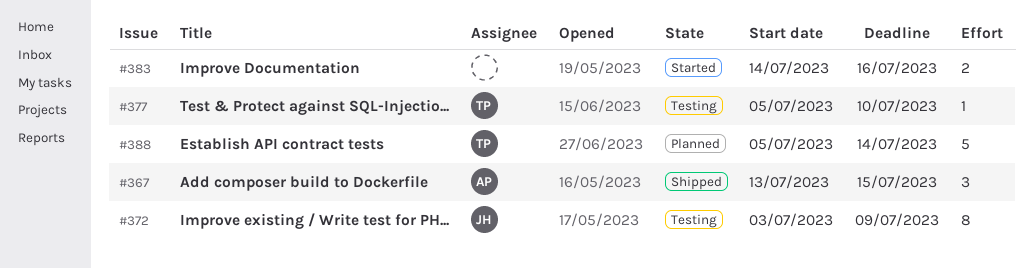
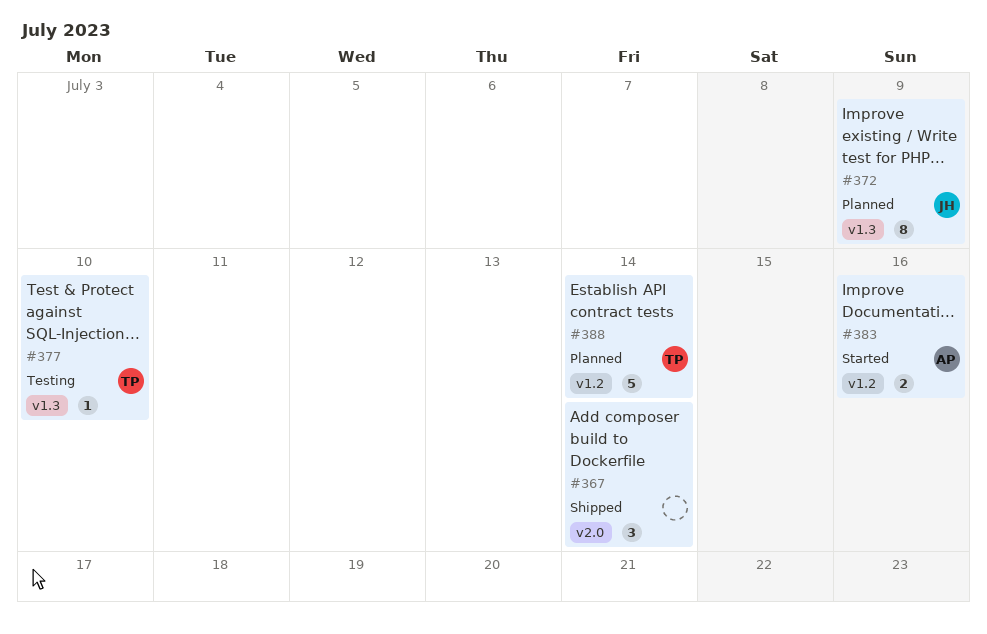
#367, owner: AP -> none
#367, due: Jul 15 -> Jul 14
#372, status: Testing -> Planned
#383, owner: none -> AP

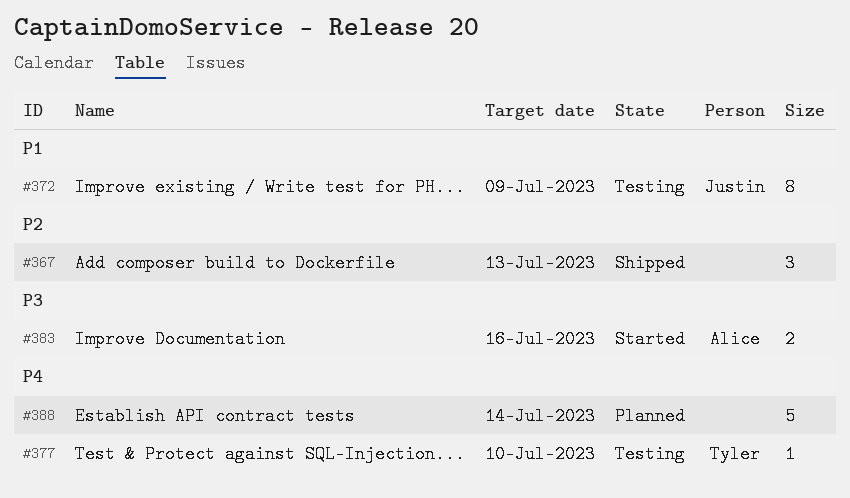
#367, due: Jul 14 -> Jul 13
#372, status: Planned -> Testing
#388, owner: Tyler -> none

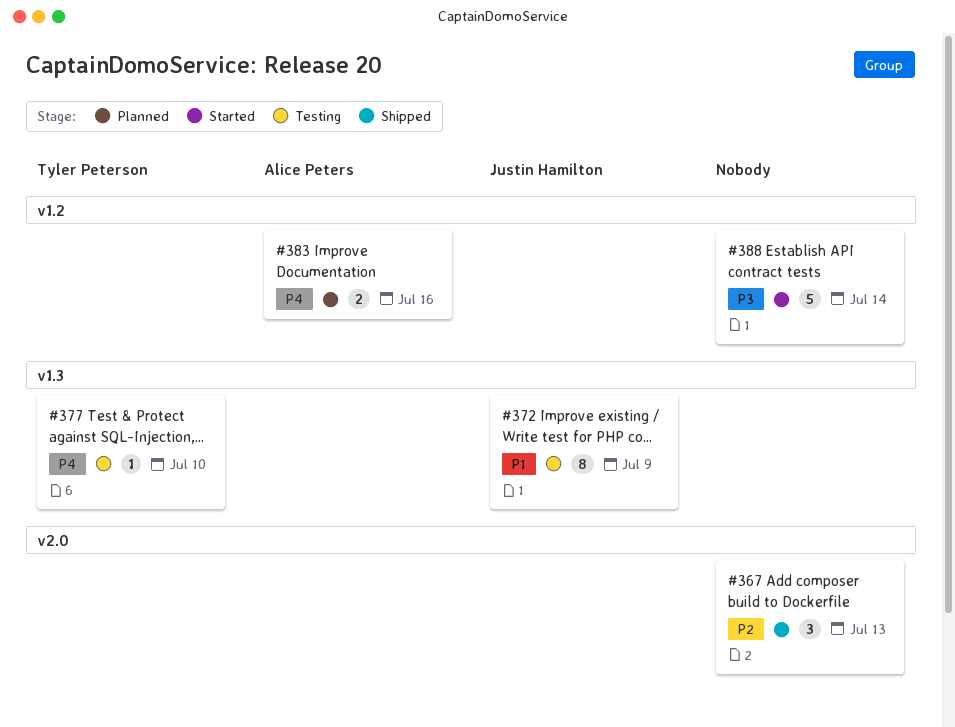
#383, status: Started -> Planned
#383, priority: P3 -> P4
#388, status: Planned -> Started
#388, priority: P4 -> P3

